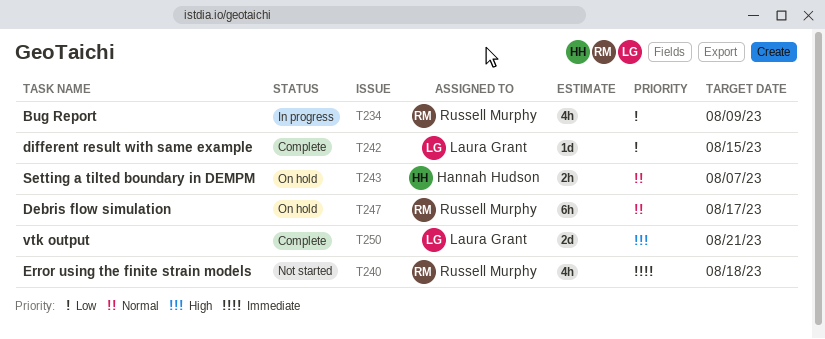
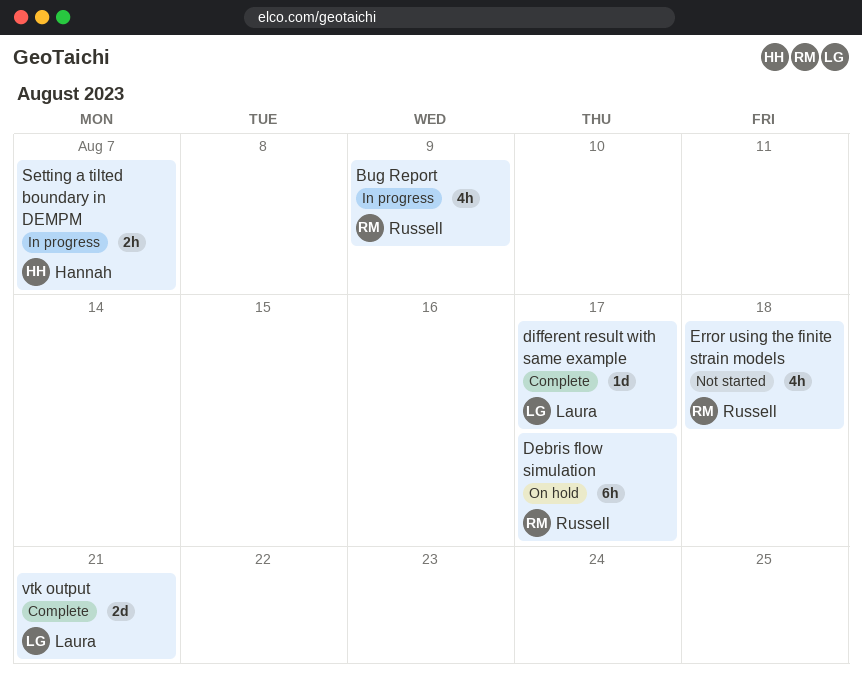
different result with same example, due: Aug 15 -> Aug 17
Setting a tilted boundary in DEMPM, status: On hold -> In progress

